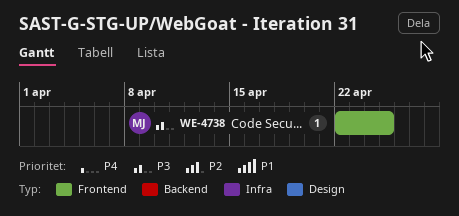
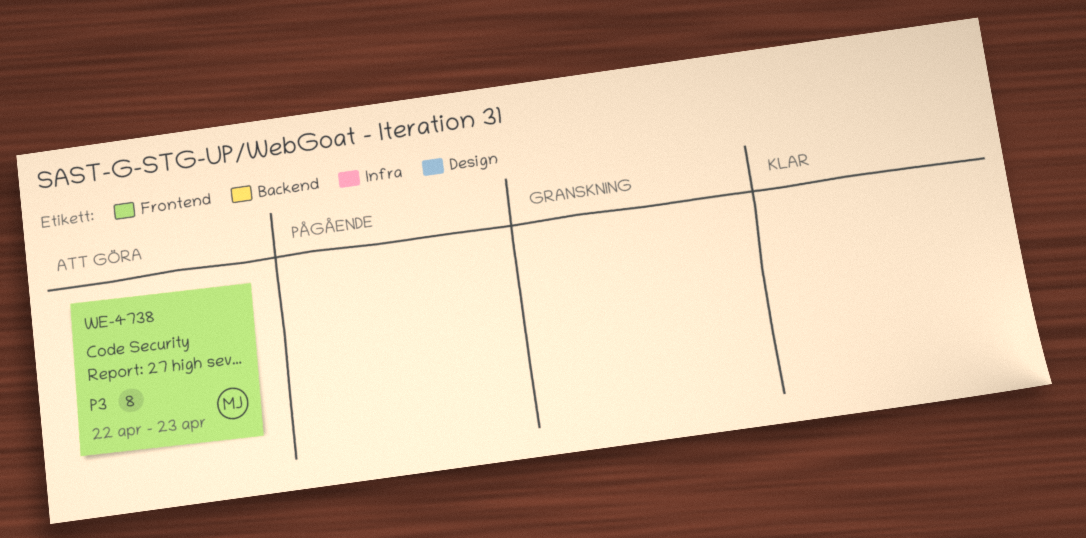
WE-4738, estimate: 1 -> 8
WE-4738, due: Apr 25 -> Apr 23

